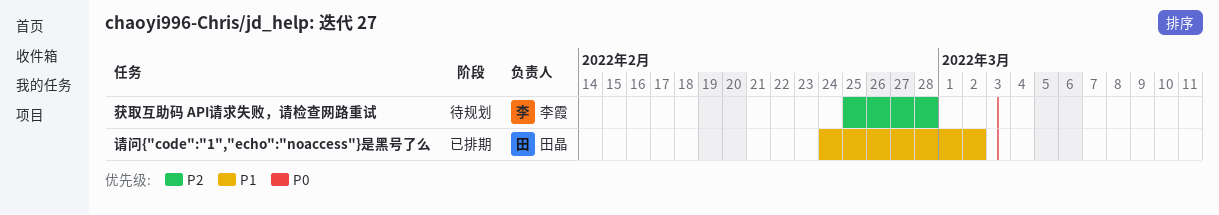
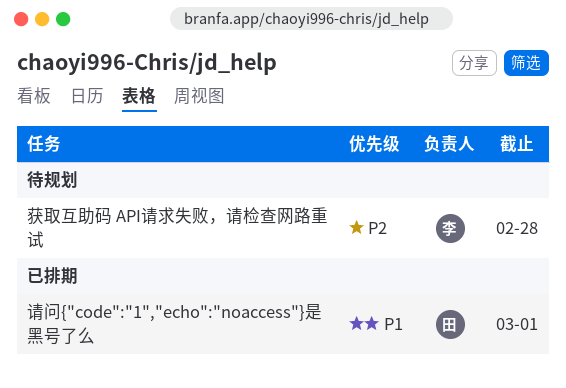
请问{"code":"1","echo":"noaccess"}是黑号了么, due: Mar 2 -> Mar 1

